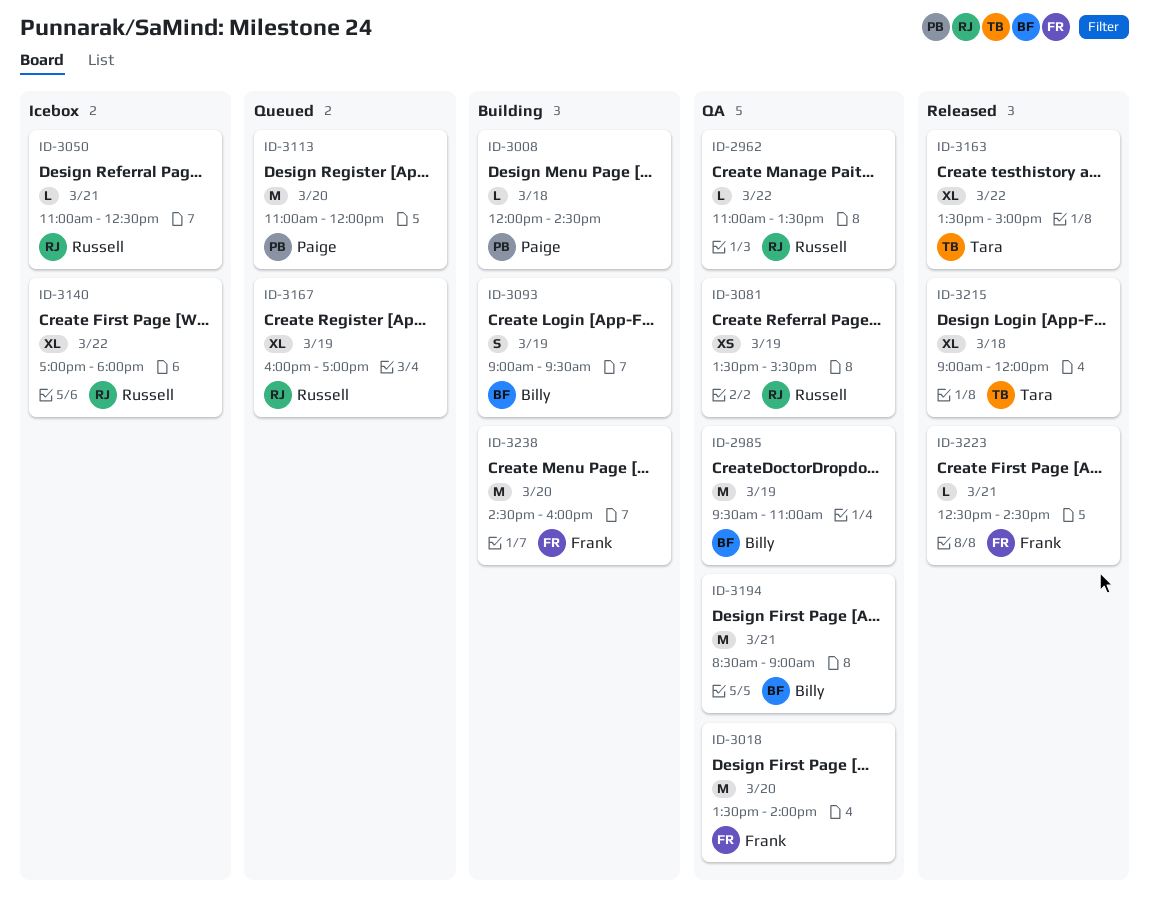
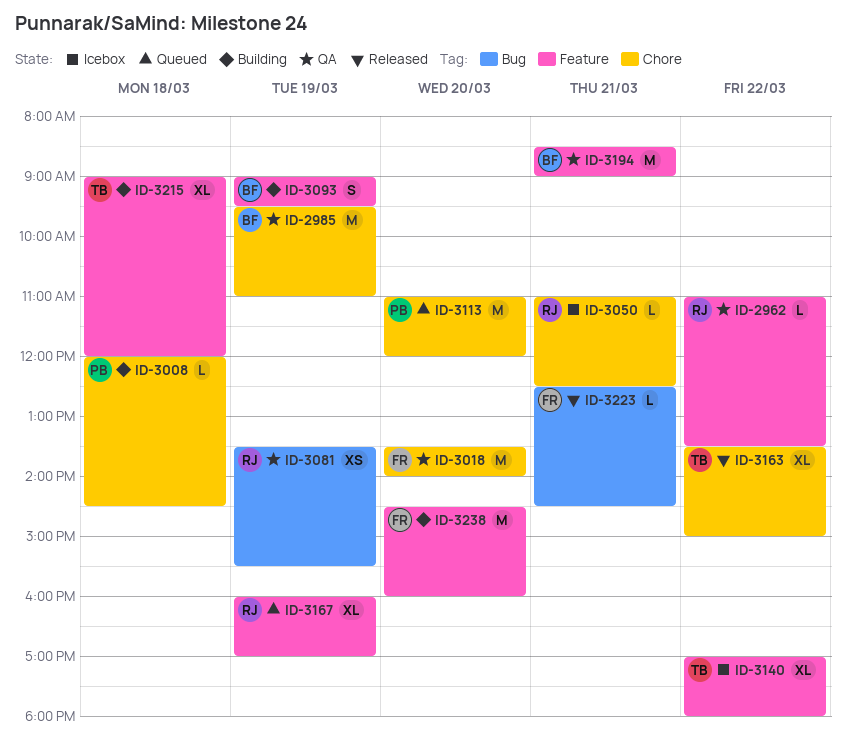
ID-3140, owner: Russell -> Tara
ID-3215, status: Released -> Building

